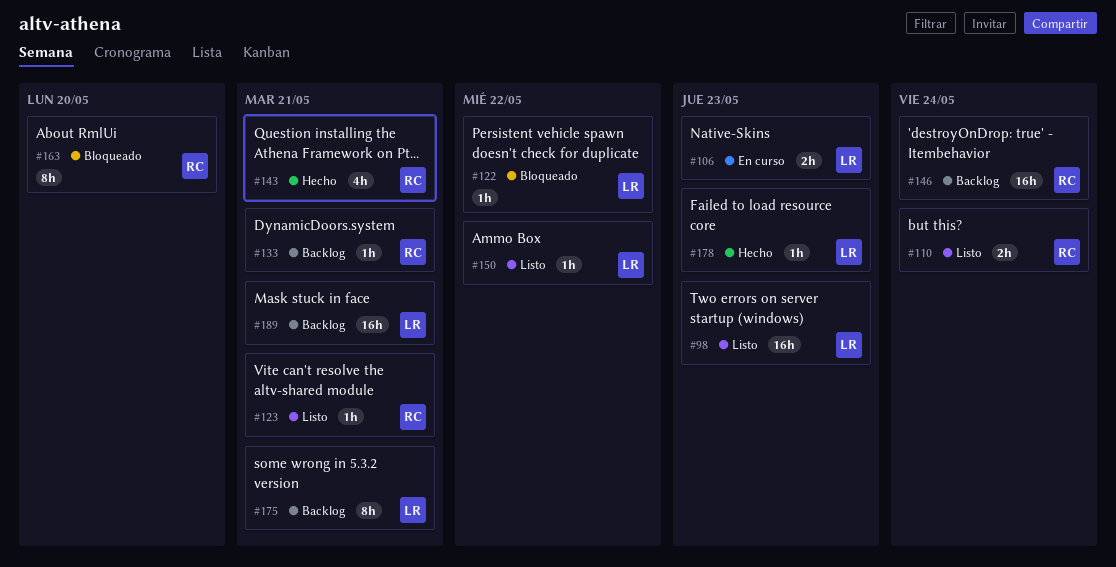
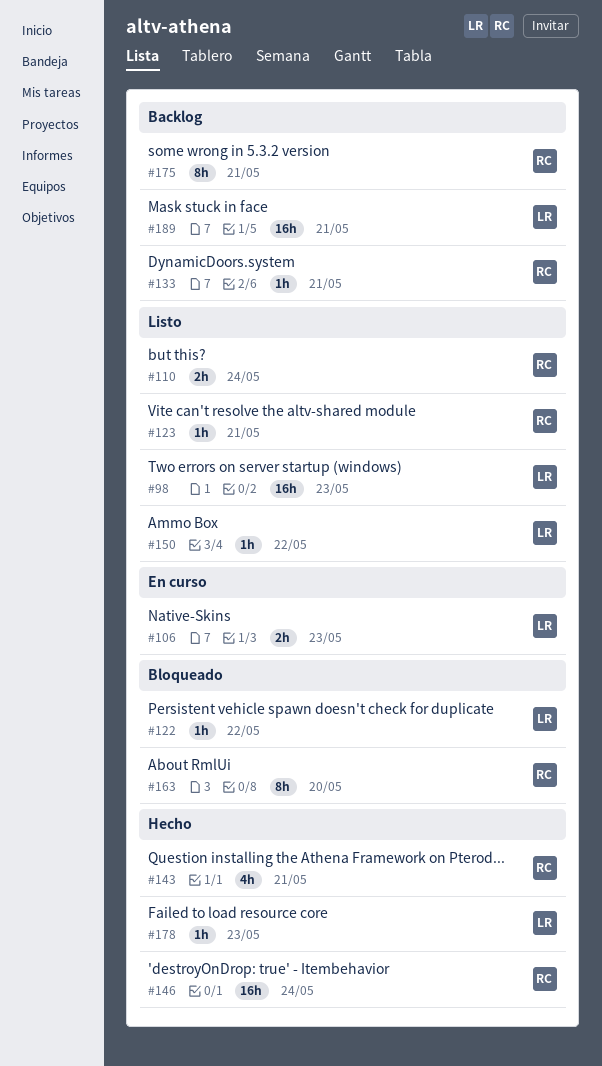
#146, status: Backlog -> Hecho
#175, owner: LR -> RC

